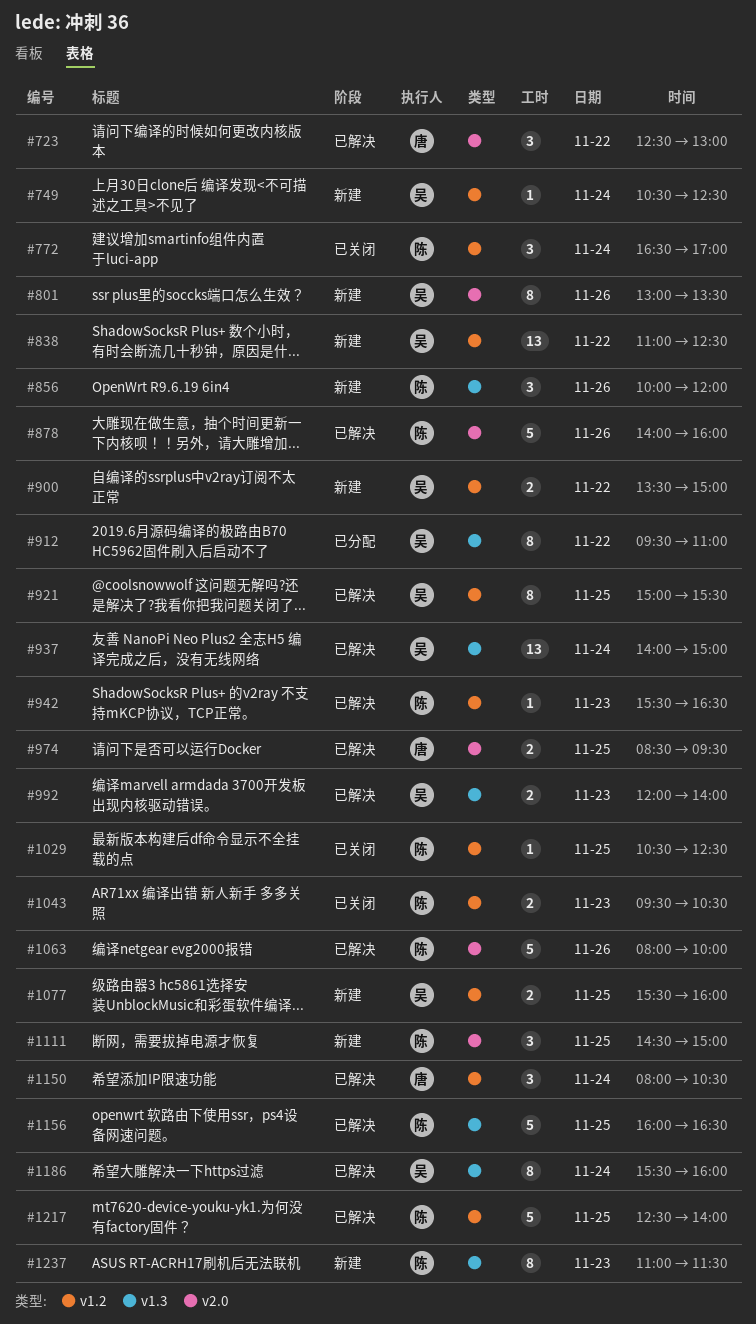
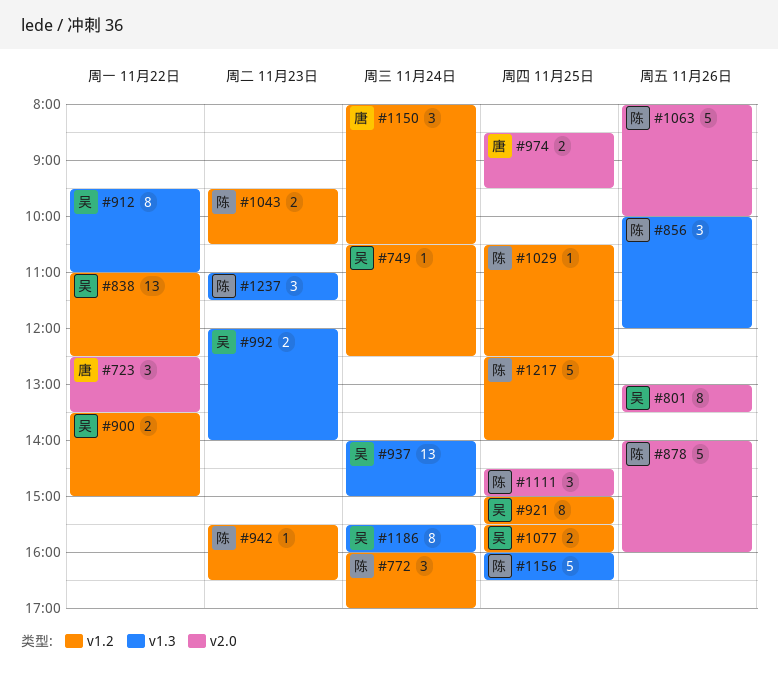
#723, ends: 13:00 -> 13:30
#772, begins: 16:30 -> 16:00
#1237, estimate: 8 -> 3

